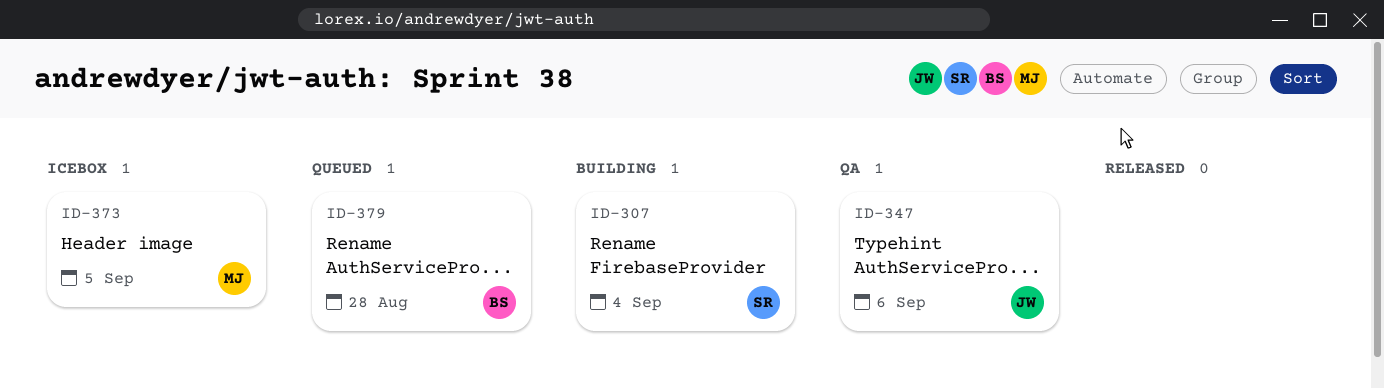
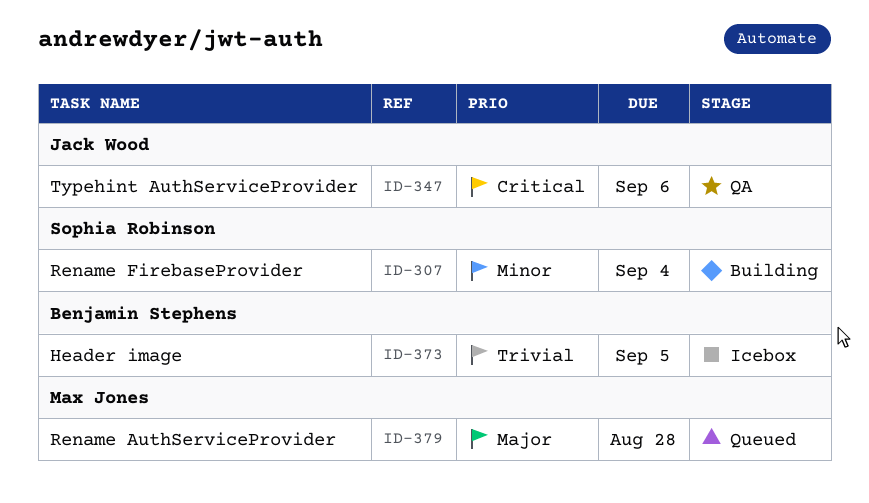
ID-373, owner: Max Jones -> Benjamin Stephens
ID-379, owner: Benjamin Stephens -> Max Jones

